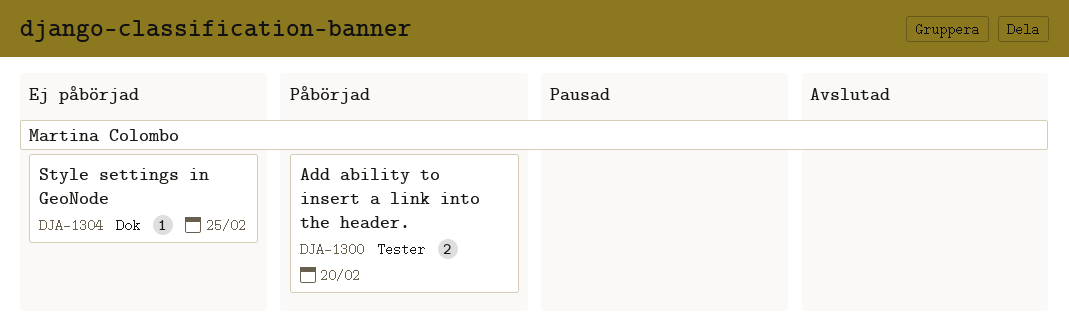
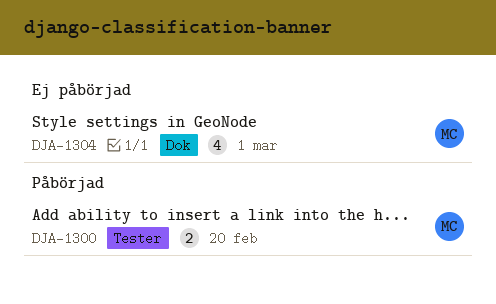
DJA-1304, estimate: 1 -> 4
DJA-1304, due: Feb 25 -> Mar 1

